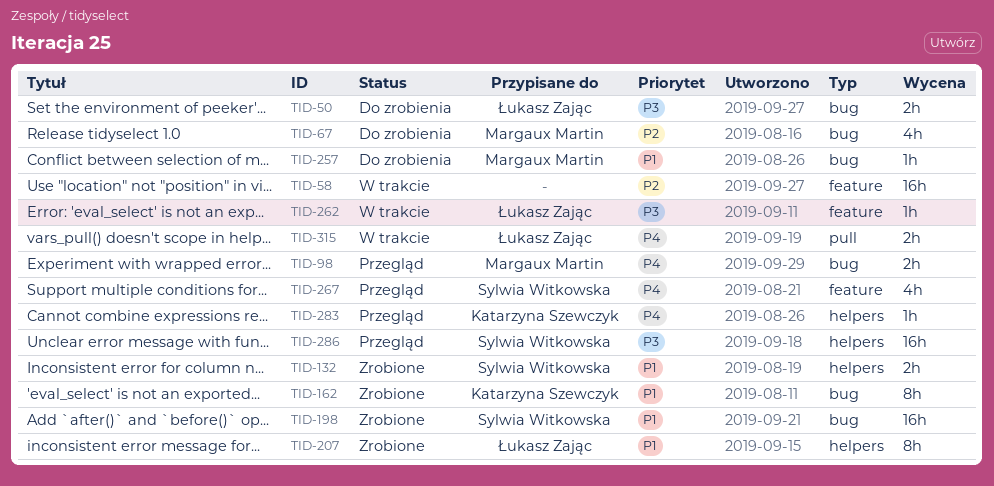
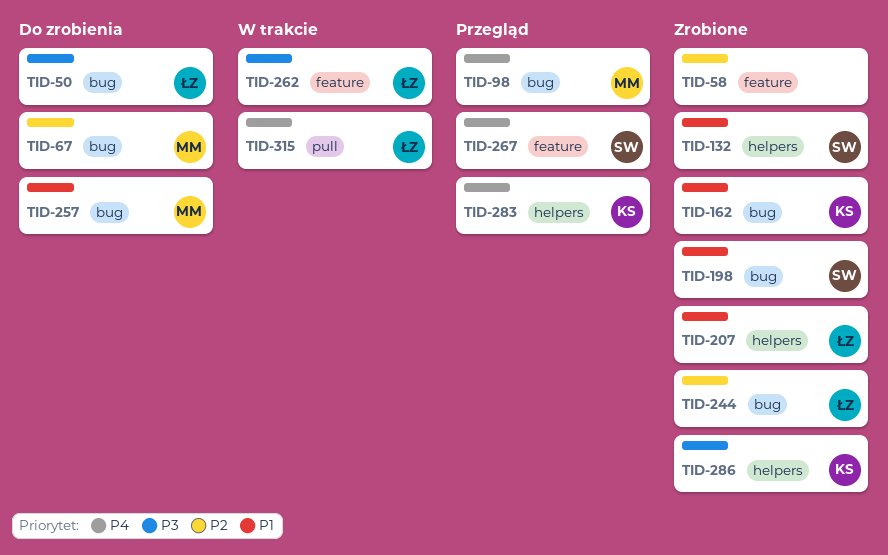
TID-58, status: W trakcie -> Zrobione
TID-244: none -> present
TID-286, status: Przegląd -> Zrobione
TID-286, owner: Sylwia Witkowska -> Katarzyna Szewczyk

